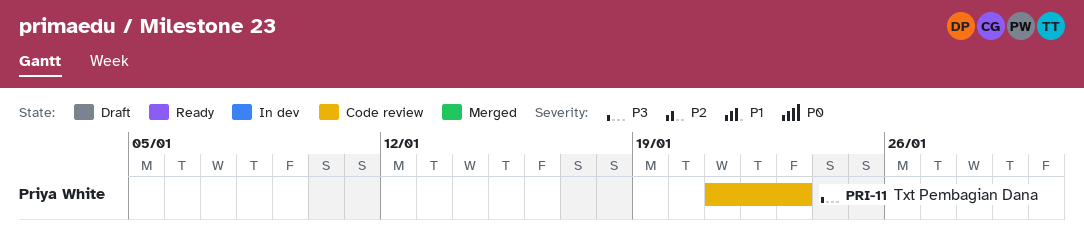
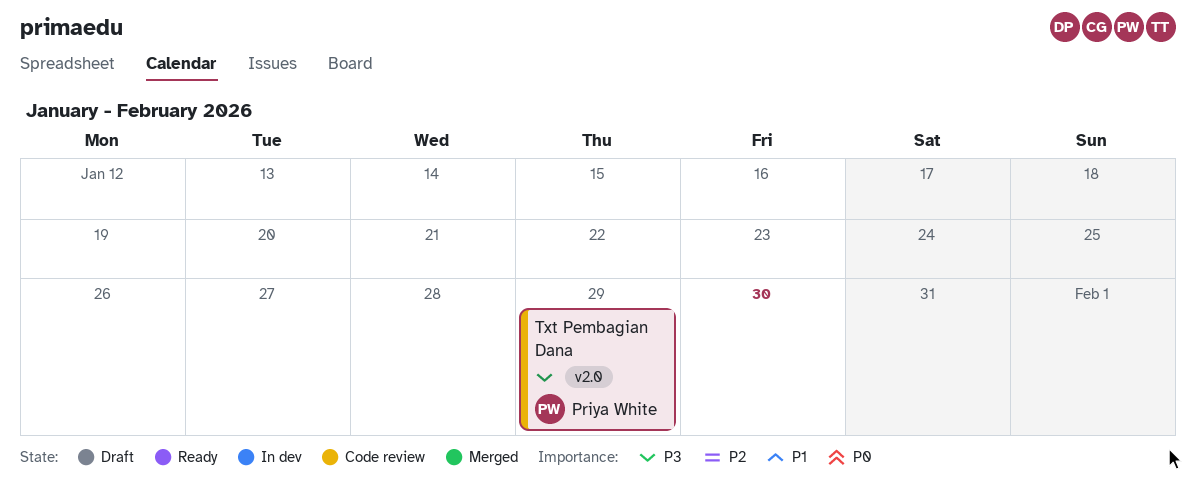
Txt Pembagian Dana, due: Jan 23 -> Jan 29

